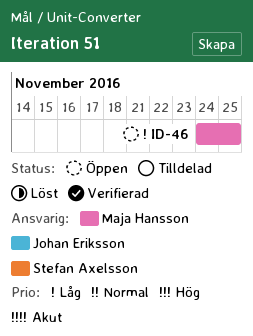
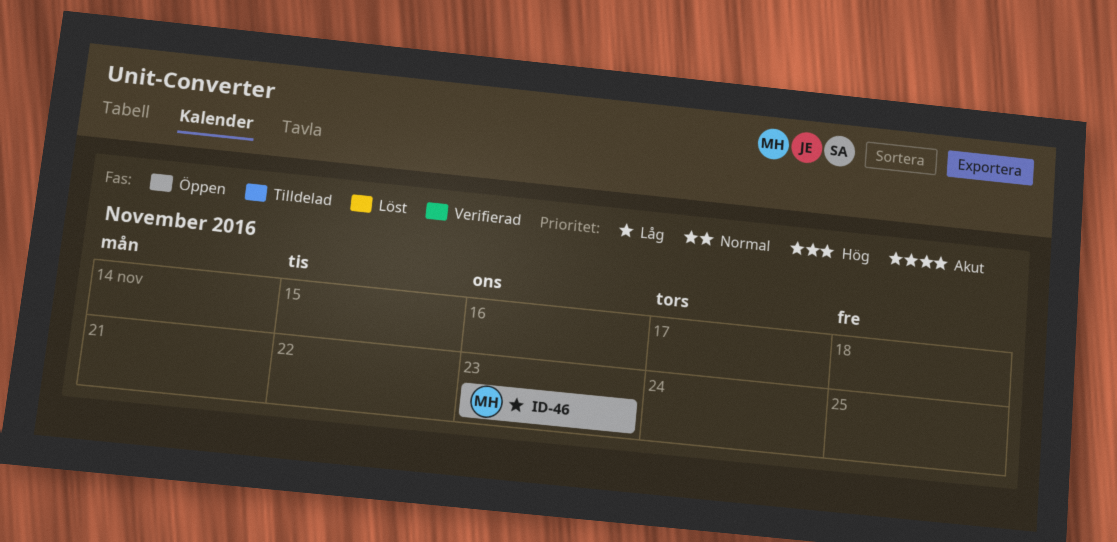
ID-46, start: Nov 24 -> Nov 23
ID-46, due: Nov 25 -> Nov 23

